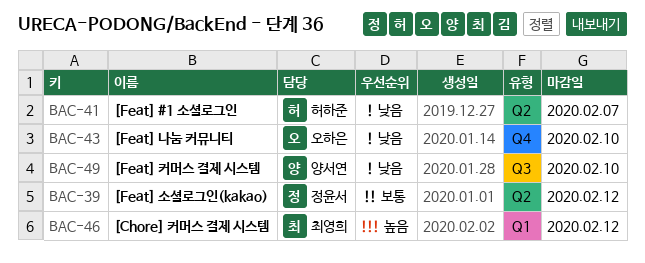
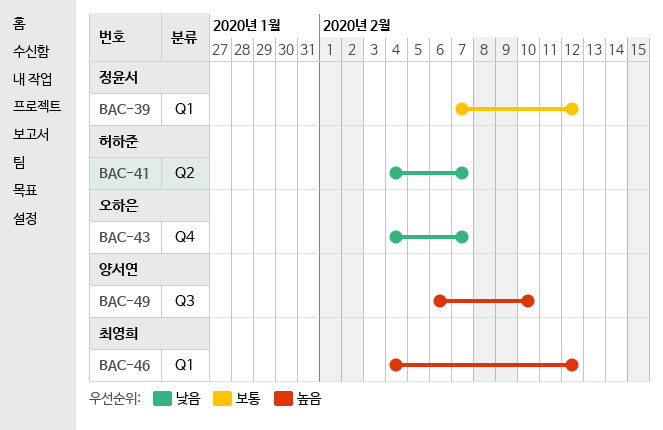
BAC-39, label: Q2 -> Q1
BAC-43, due: Feb 10 -> Feb 7
BAC-49, priority: 낮음 -> 높음

